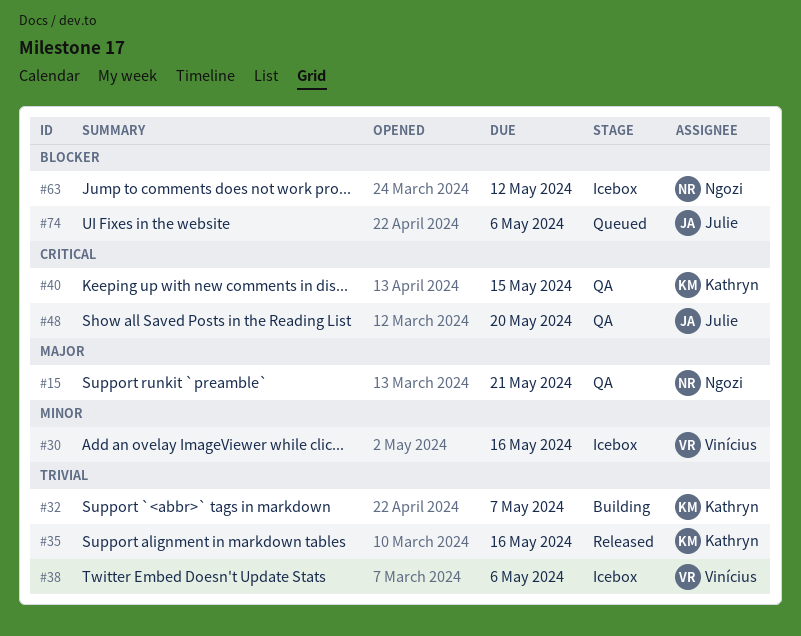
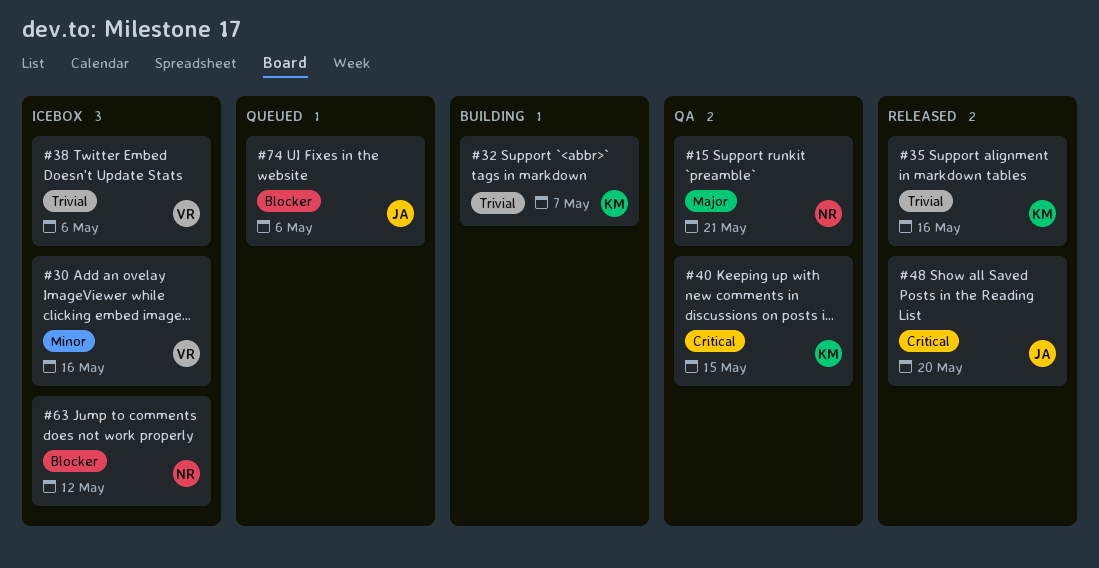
#48, status: QA -> Released

